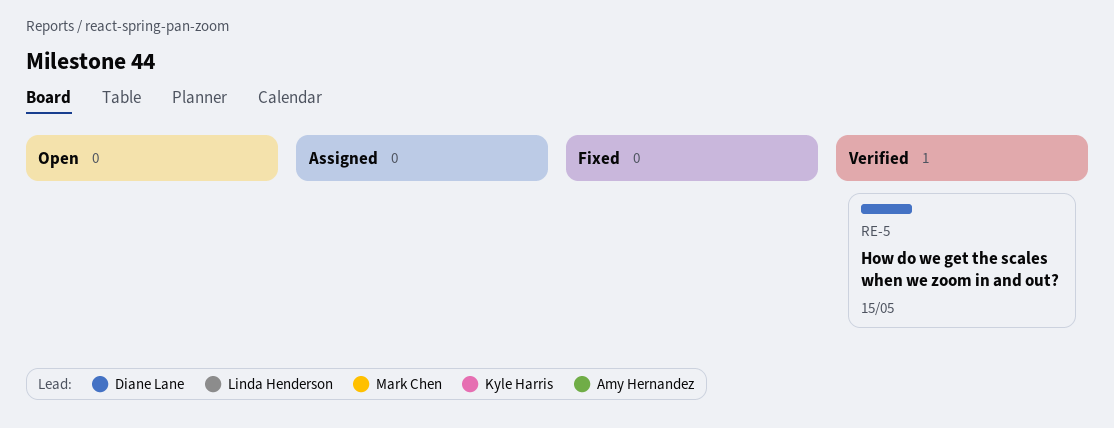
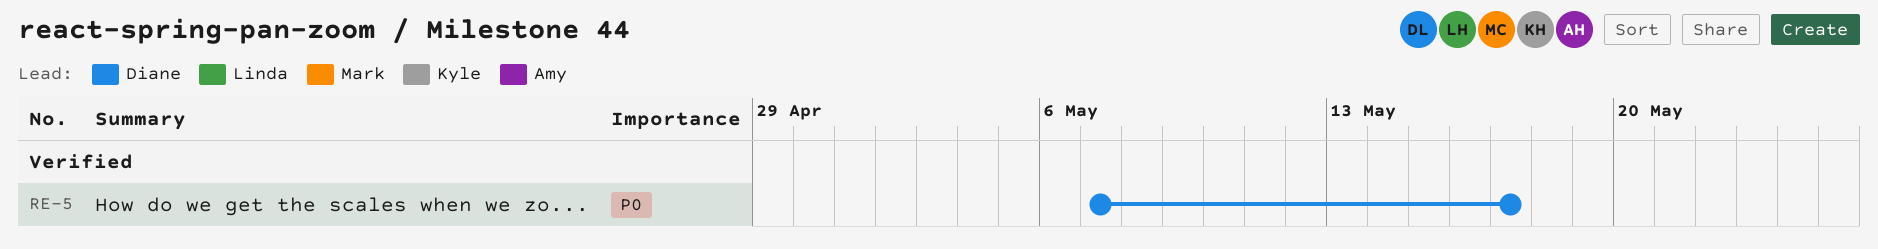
RE-5, due: May 15 -> May 17

